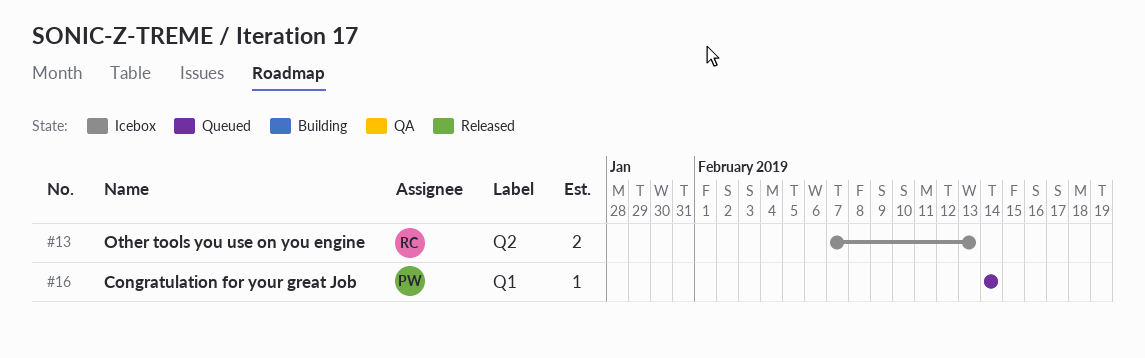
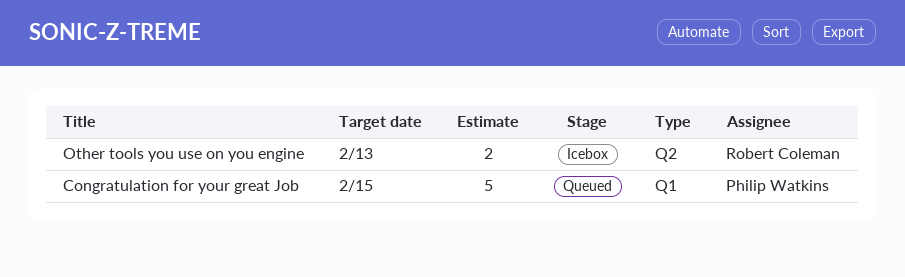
Congratulation for your great Job, estimate: 1 -> 5
Congratulation for your great Job, due: Feb 14 -> Feb 15

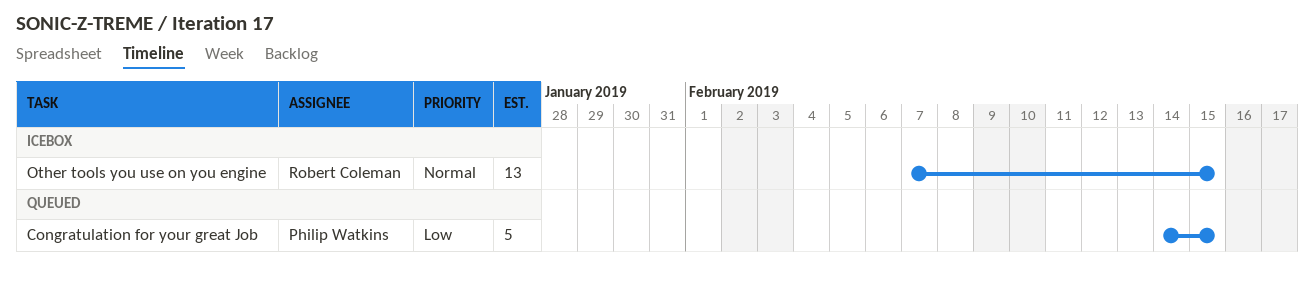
Other tools you use on you engine, estimate: 2 -> 13
Other tools you use on you engine, due: Feb 13 -> Feb 15

